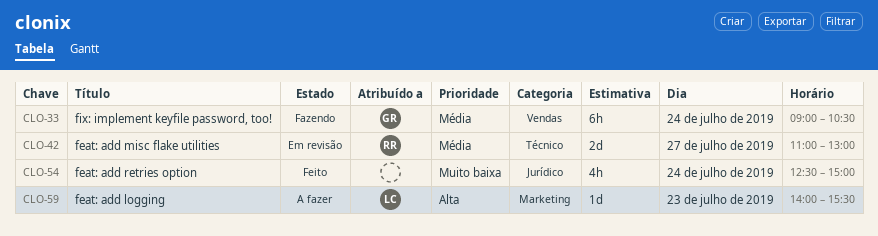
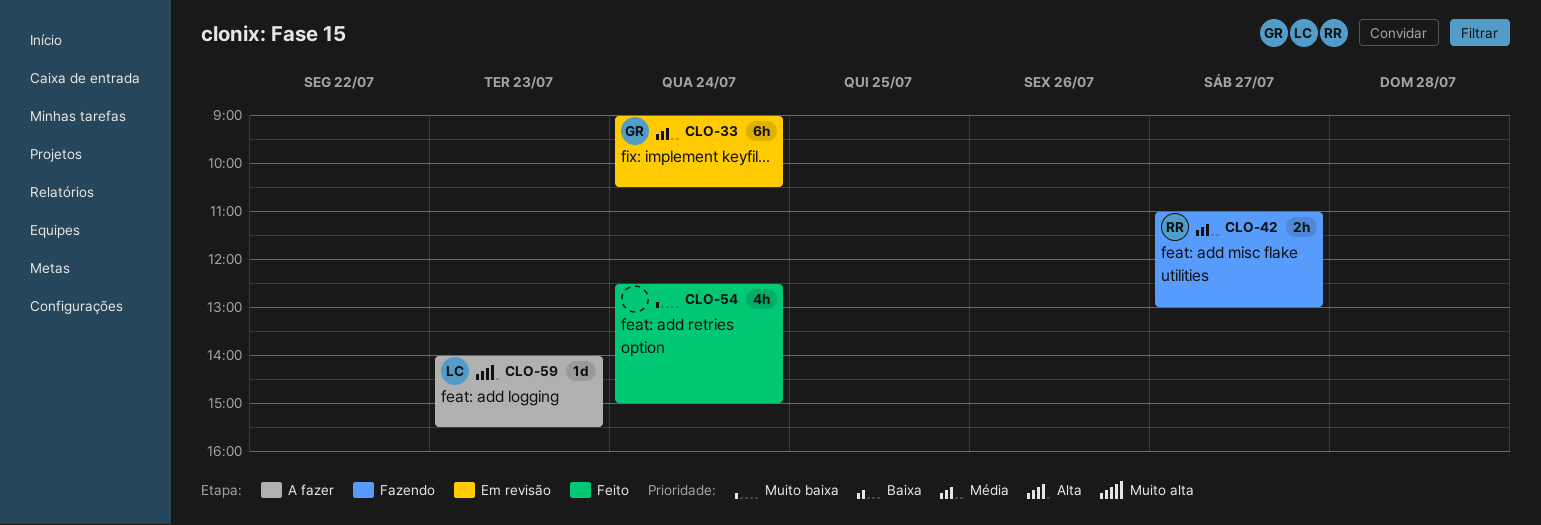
CLO-33, status: Fazendo -> Em revisão
CLO-42, status: Em revisão -> Fazendo
CLO-42, estimate: 2d -> 2h

